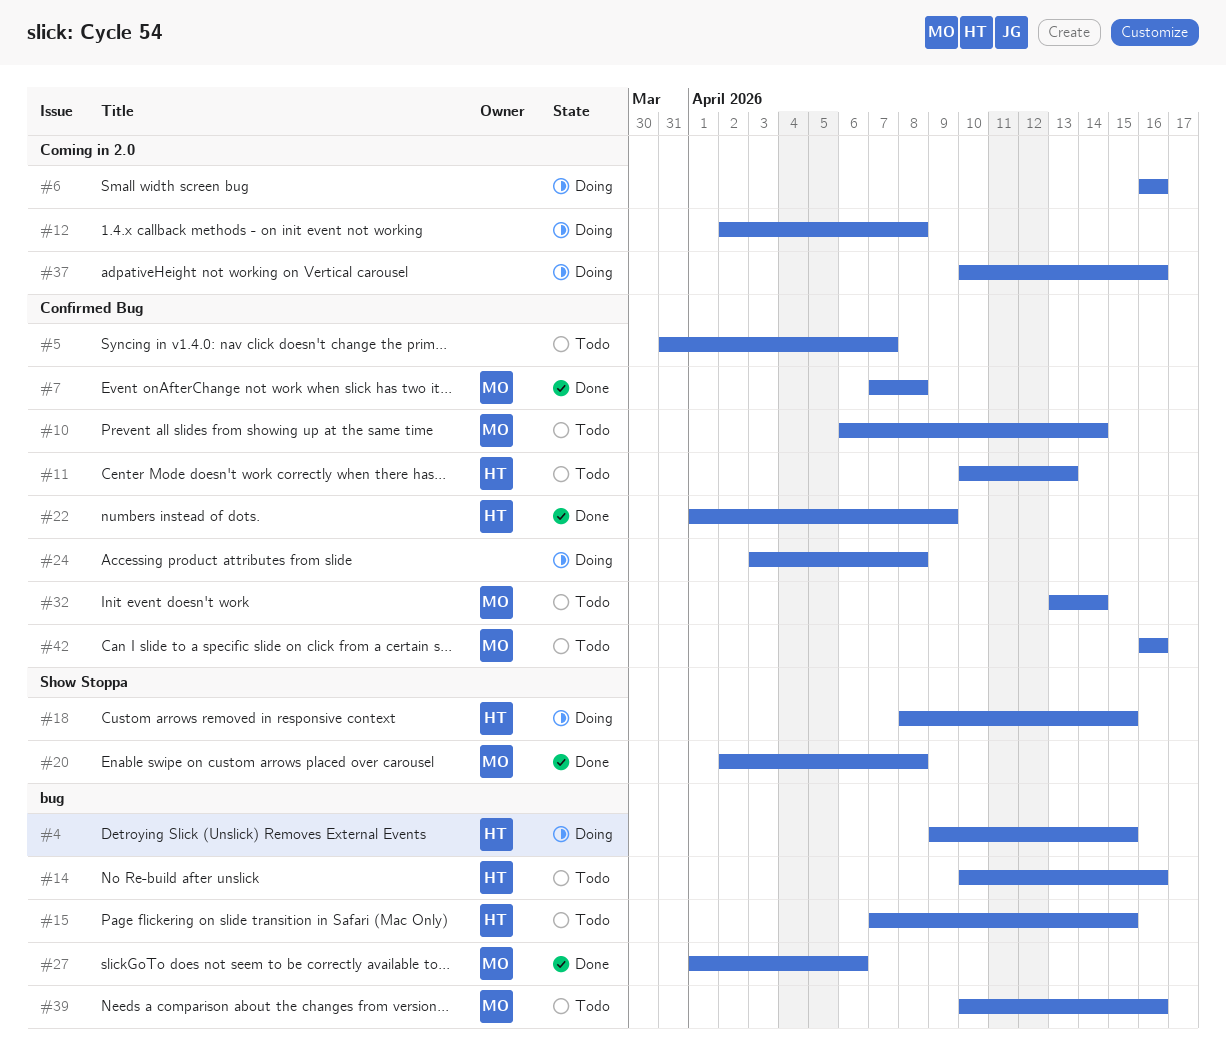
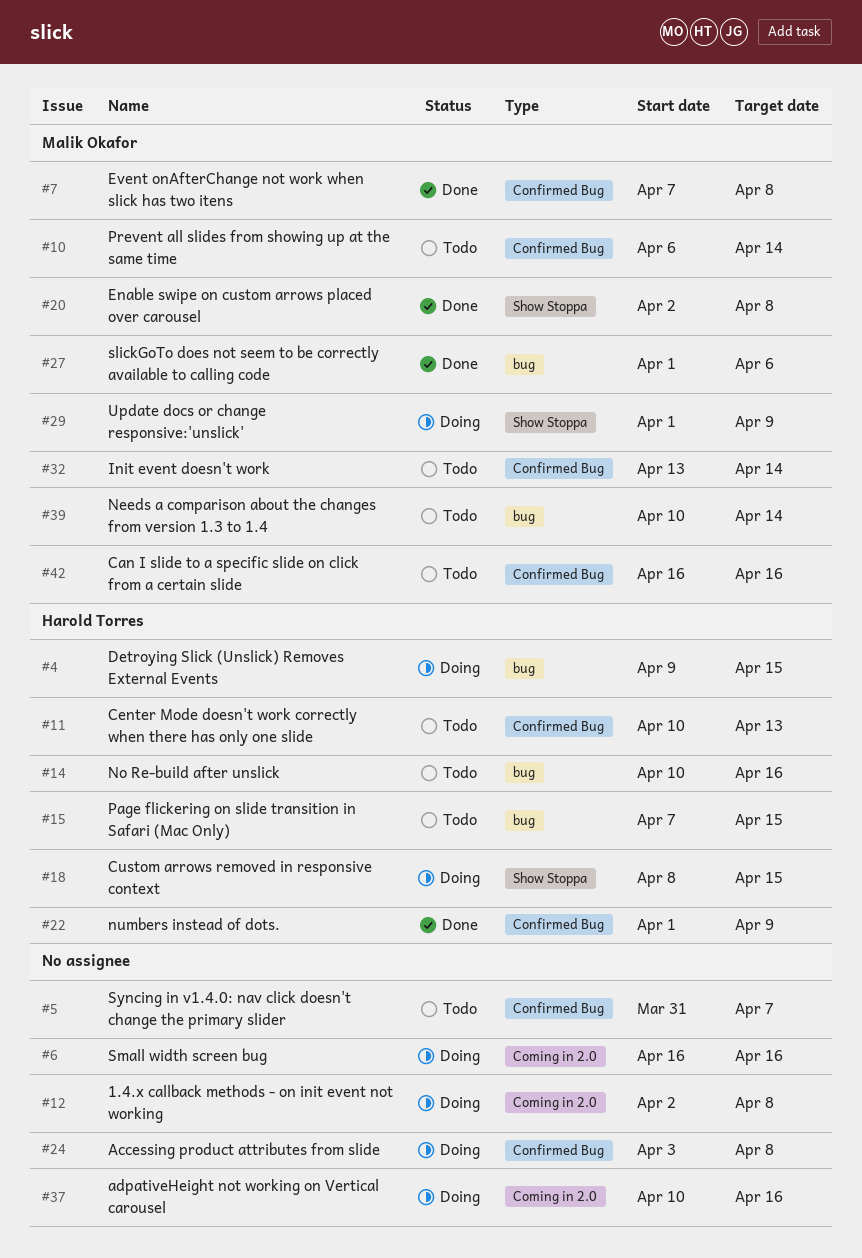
#29: none -> present
#39, due: Apr 16 -> Apr 14

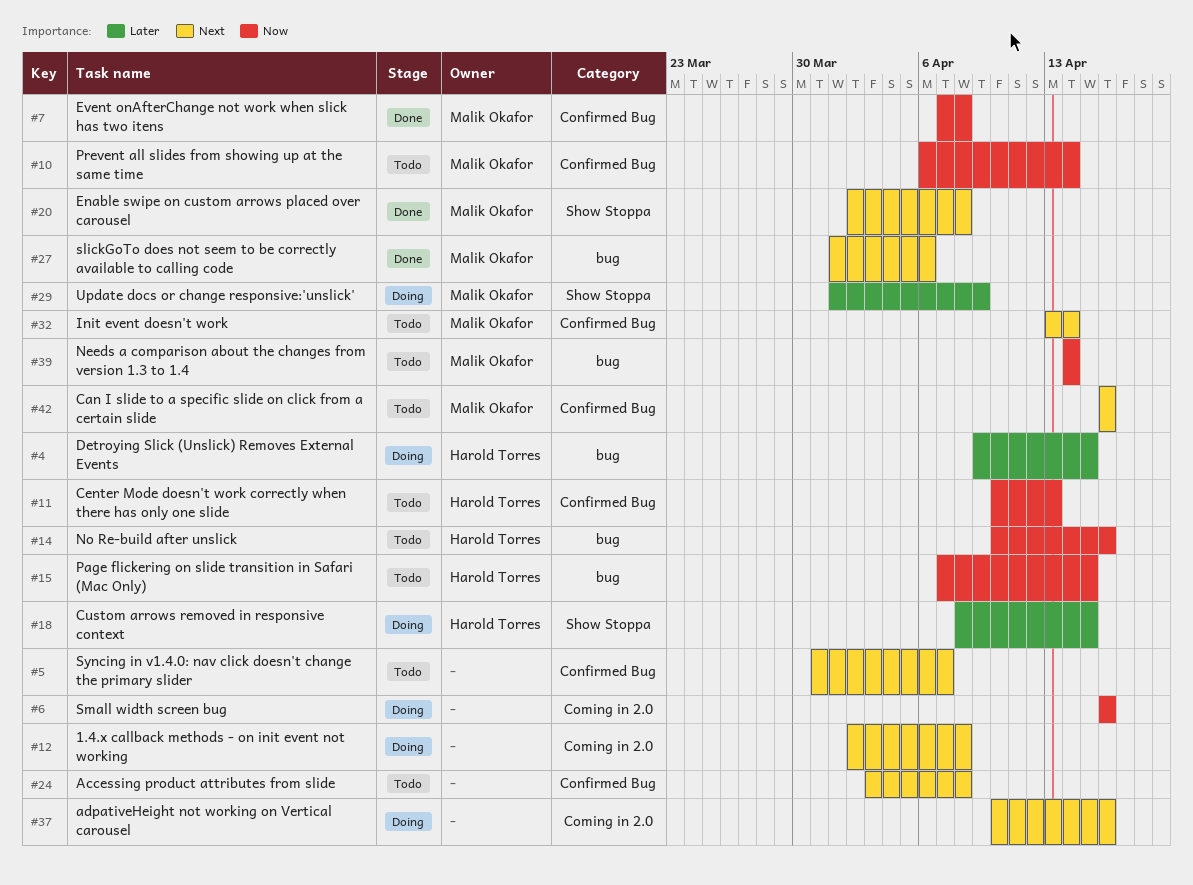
#22: present -> none
#24, status: Doing -> Todo
#39, start: Apr 10 -> Apr 14

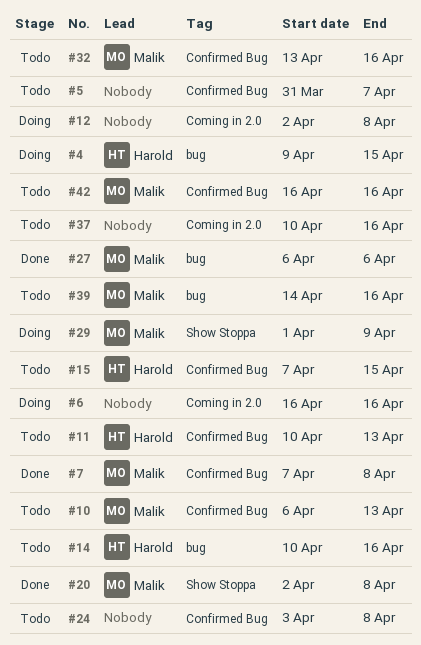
#10, due: Apr 14 -> Apr 13
#15, label: bug -> Confirmed Bug
#18: present -> none
#27, start: Apr 1 -> Apr 6
#32, due: Apr 14 -> Apr 16
#37, status: Doing -> Todo
#39, due: Apr 14 -> Apr 16

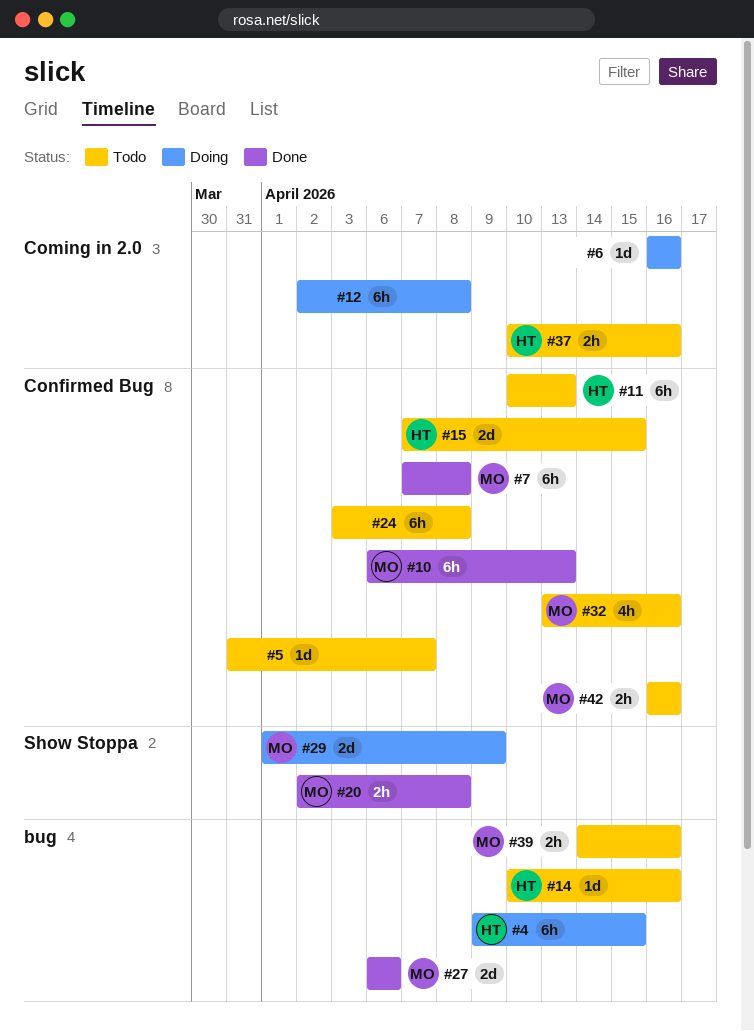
#10, status: Todo -> Done
#37, owner: none -> Harold

